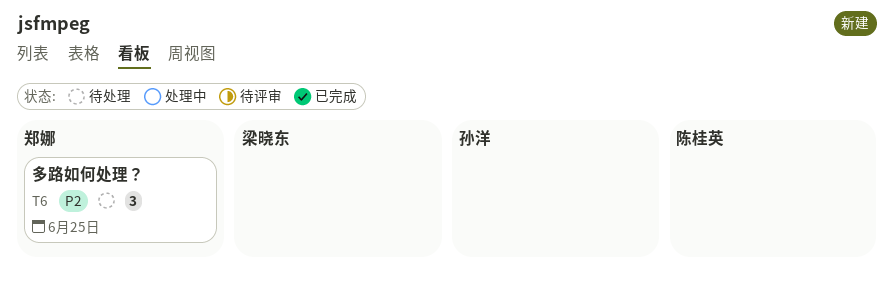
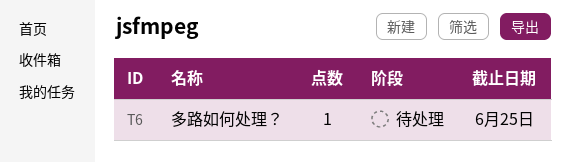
T6, estimate: 3 -> 1

